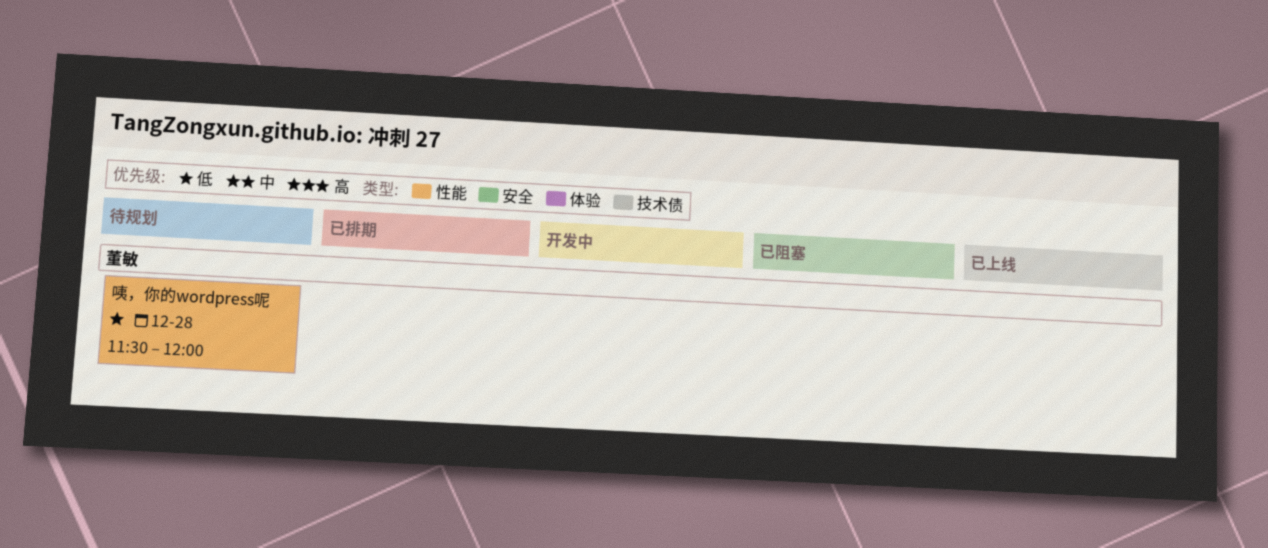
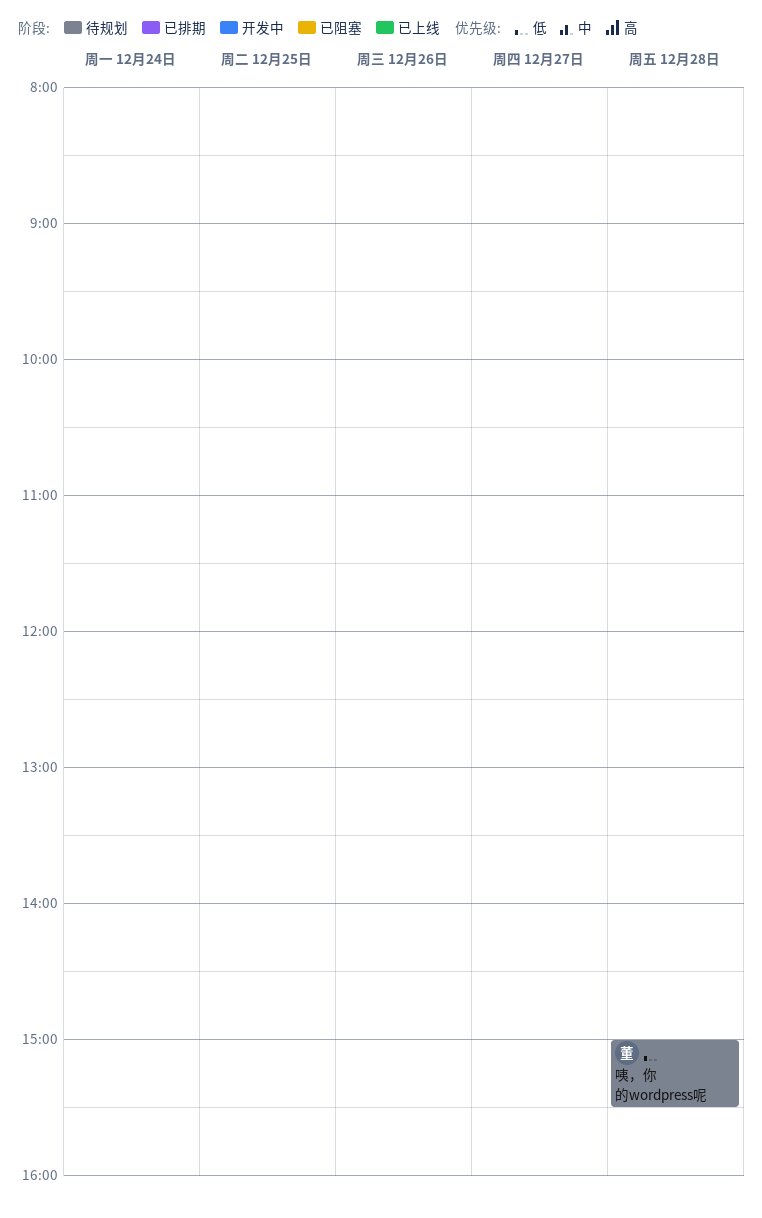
咦，你的wordpress呢, begins: 11:30 -> 15:00
咦，你的wordpress呢, ends: 12:00 -> 15:30

